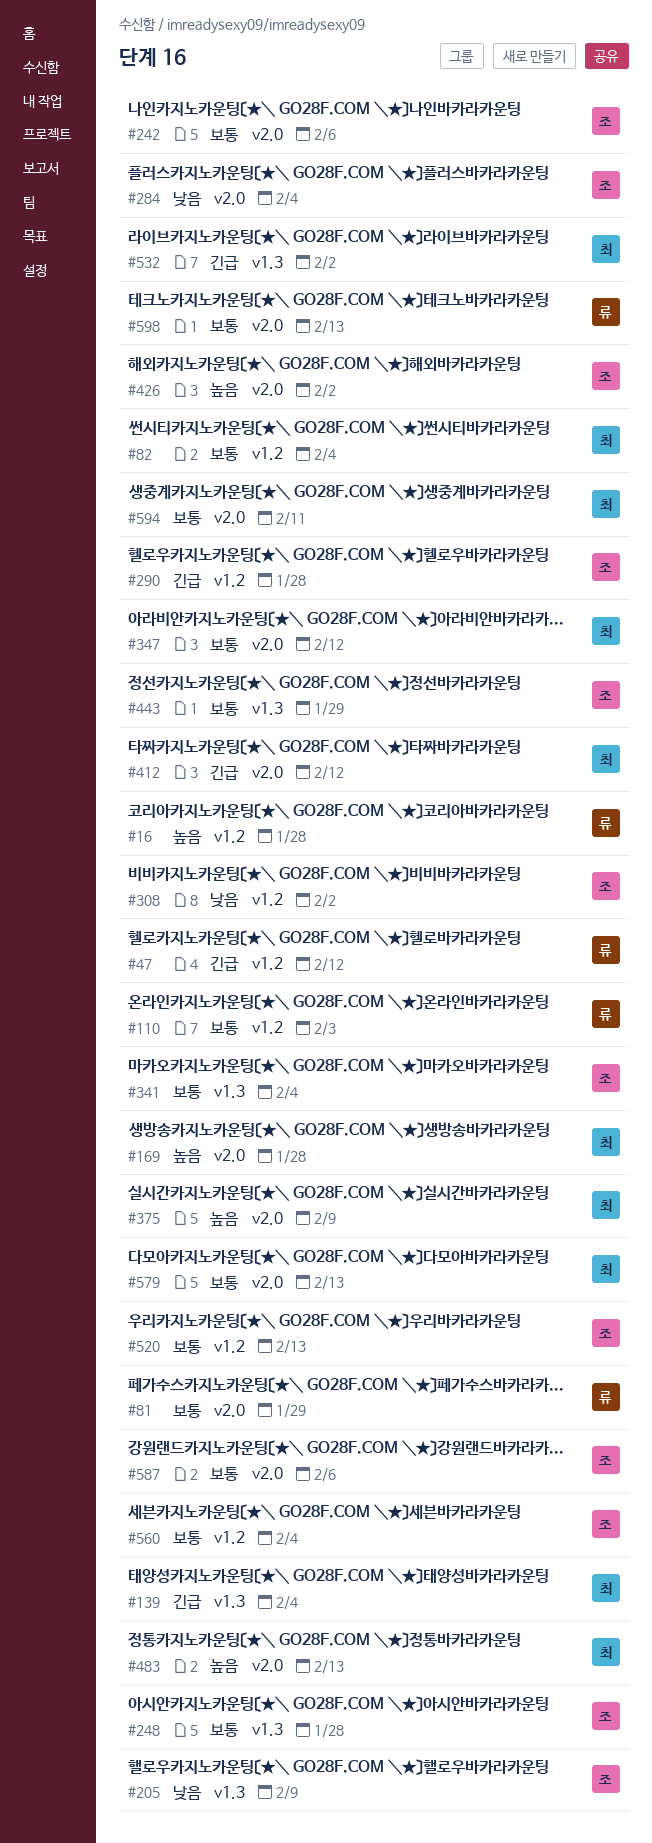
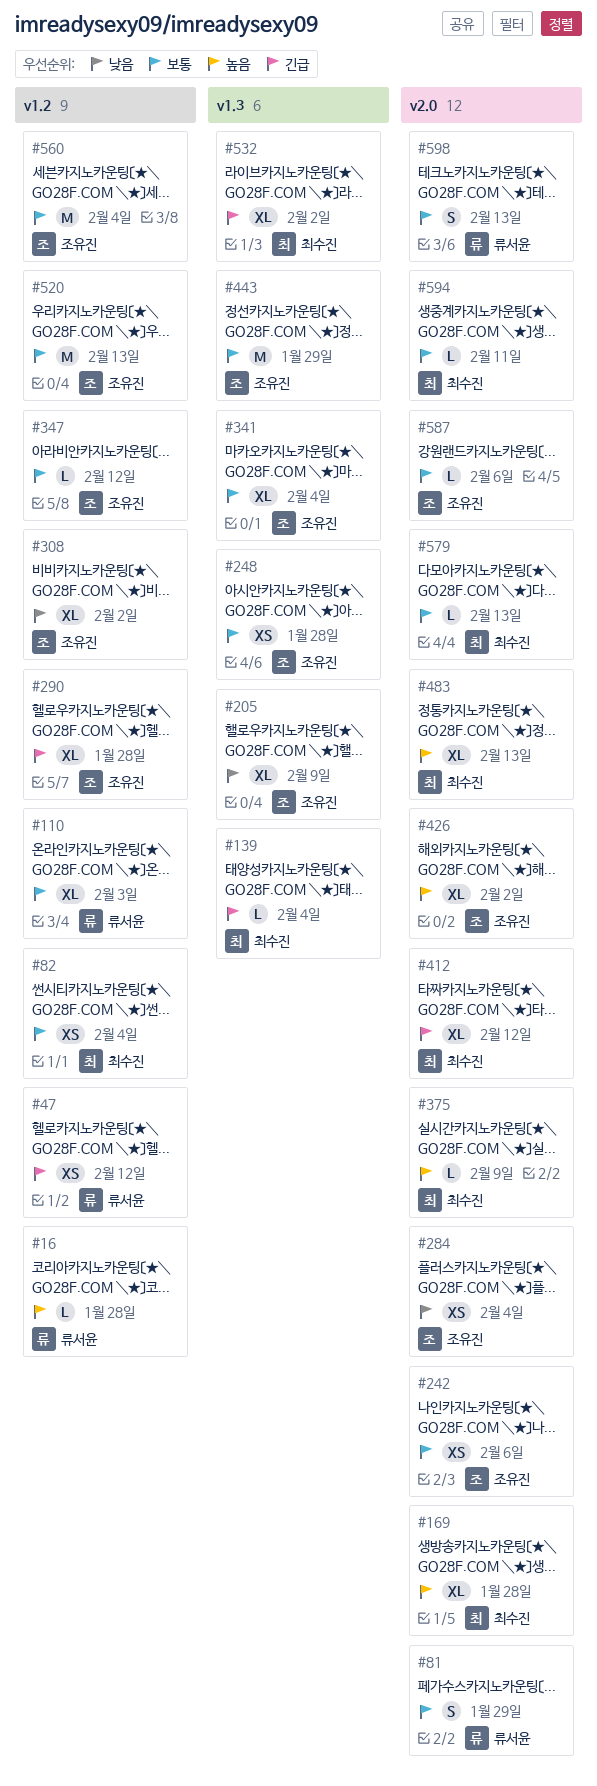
#347, owner: 최수진 -> 조유진
#347, label: v2.0 -> v1.2

